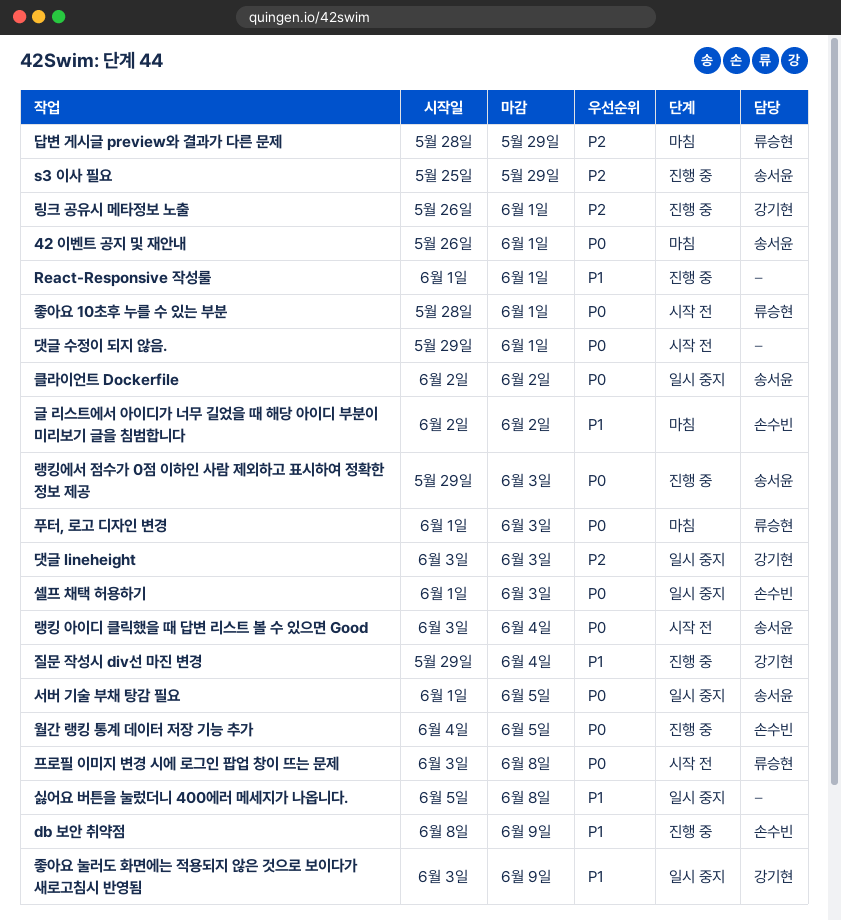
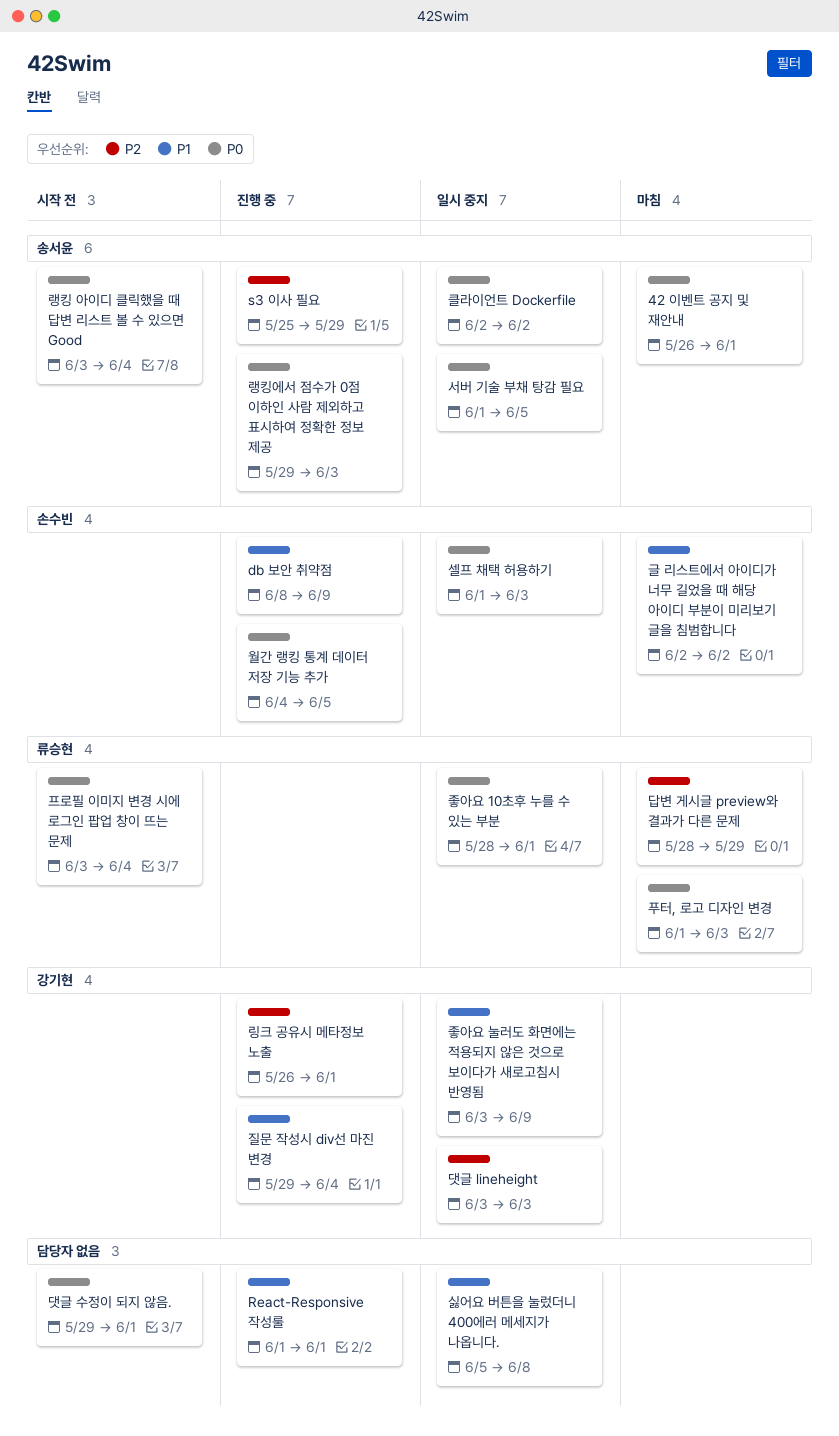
좋아요 10초후 누를 수 있는 부분, status: 시작 전 -> 일시 중지
프로필 이미지 변경 시에 로그인 팝업 창이 뜨는 문제, due: Jun 8 -> Jun 4

